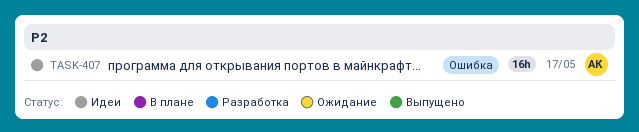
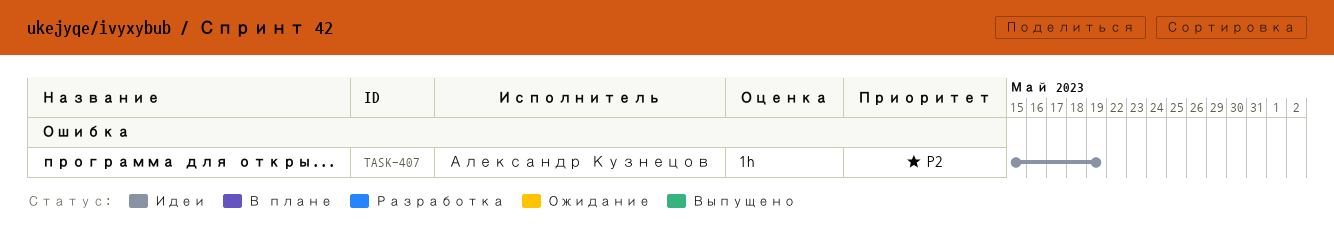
TASK-407, estimate: 16h -> 1h
TASK-407, due: May 17 -> May 19

